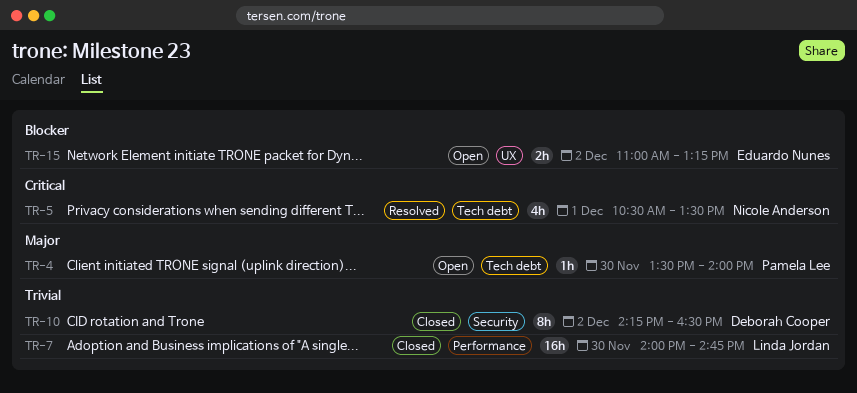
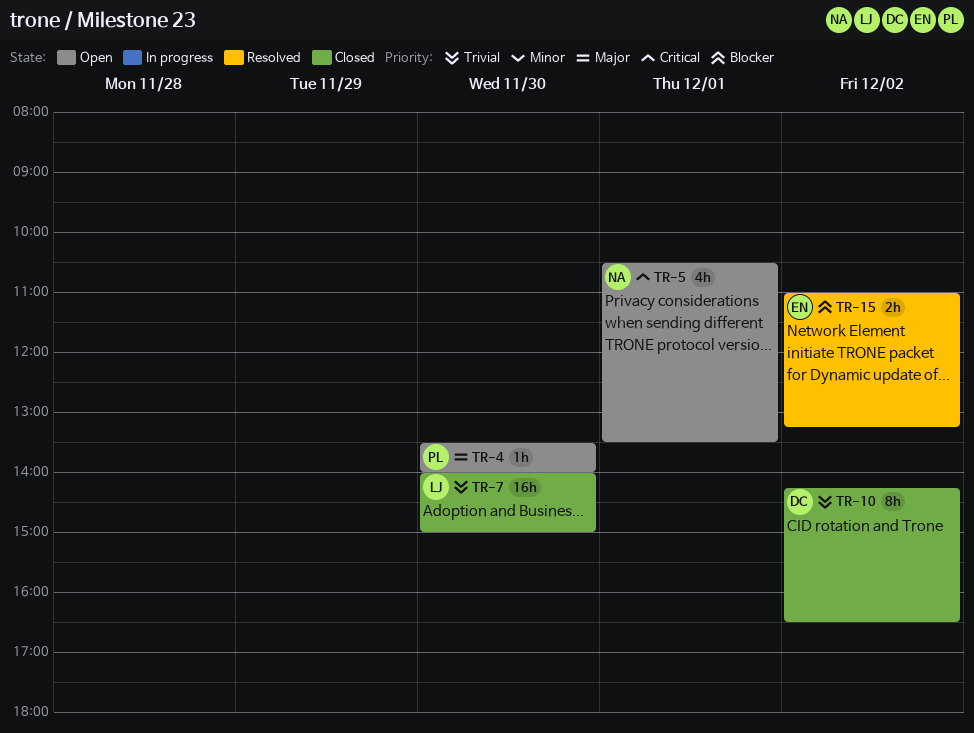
TR-5, status: Resolved -> Open
TR-7, ends: 14:45 -> 15:00
TR-15, status: Open -> Resolved

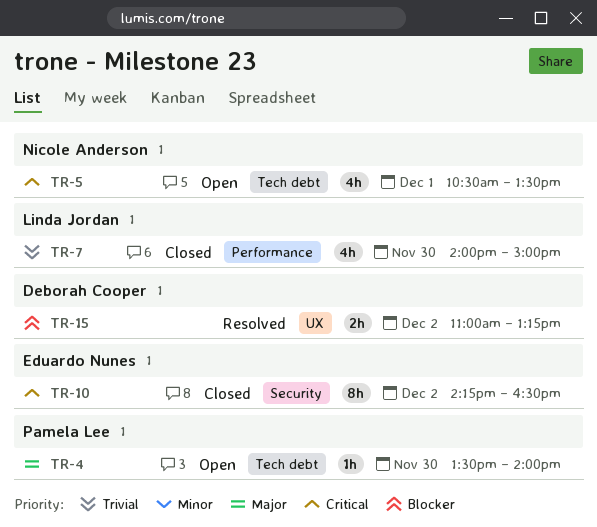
TR-7, estimate: 16h -> 4h
TR-10, owner: Deborah Cooper -> Eduardo Nunes
TR-10, priority: Trivial -> Critical
TR-15, owner: Eduardo Nunes -> Deborah Cooper

